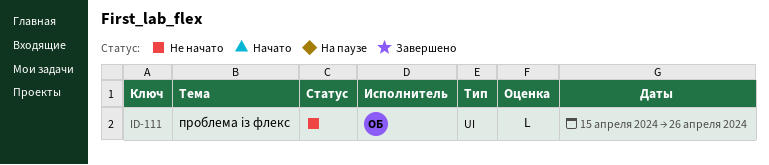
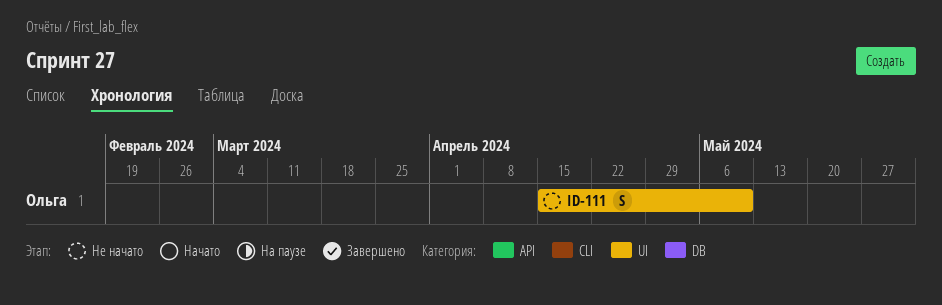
ID-111, estimate: L -> S
ID-111, due: Apr 26 -> May 10

